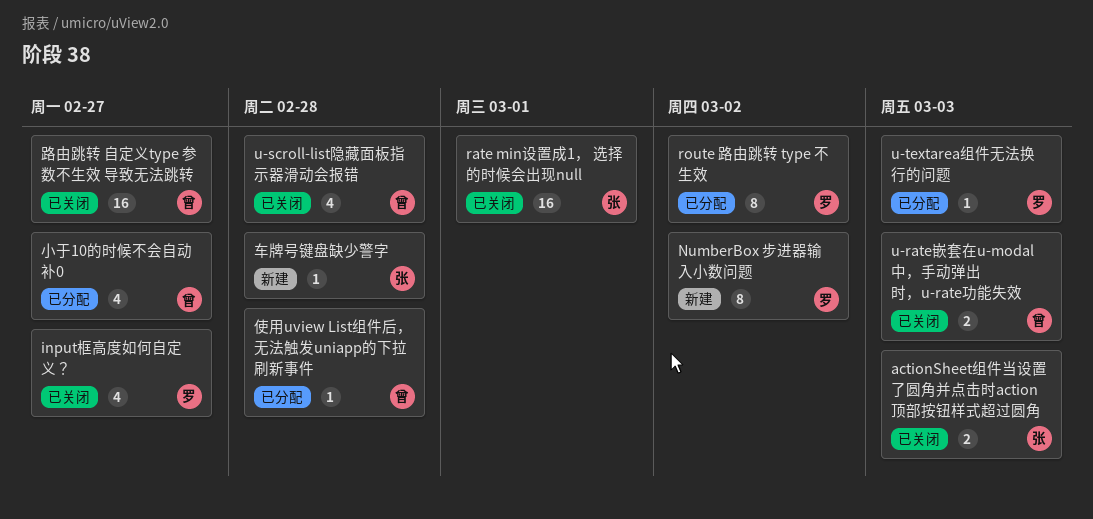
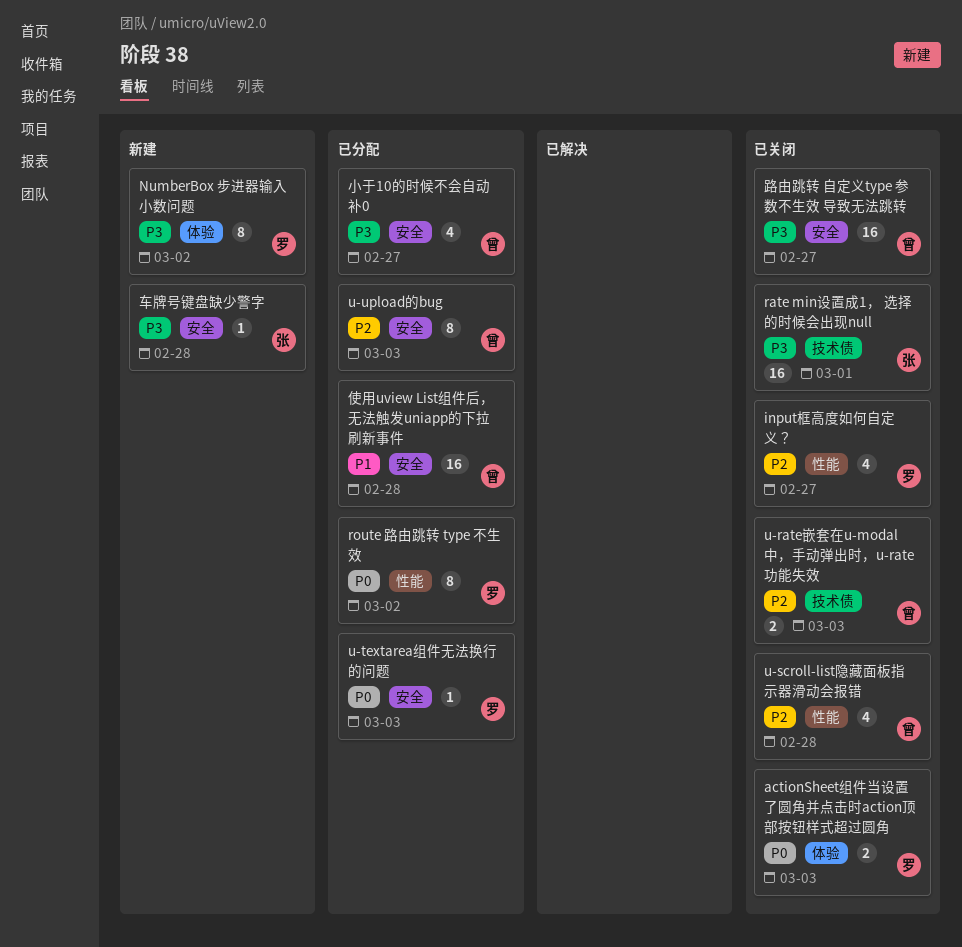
actionSheet组件当设置了圆角并点击时action顶部按钮样式超过圆角, owner: 张 -> 罗
u-upload的bug: none -> present
使用uview List组件后，无法触发uniapp的下拉刷新事件, estimate: 1 -> 16

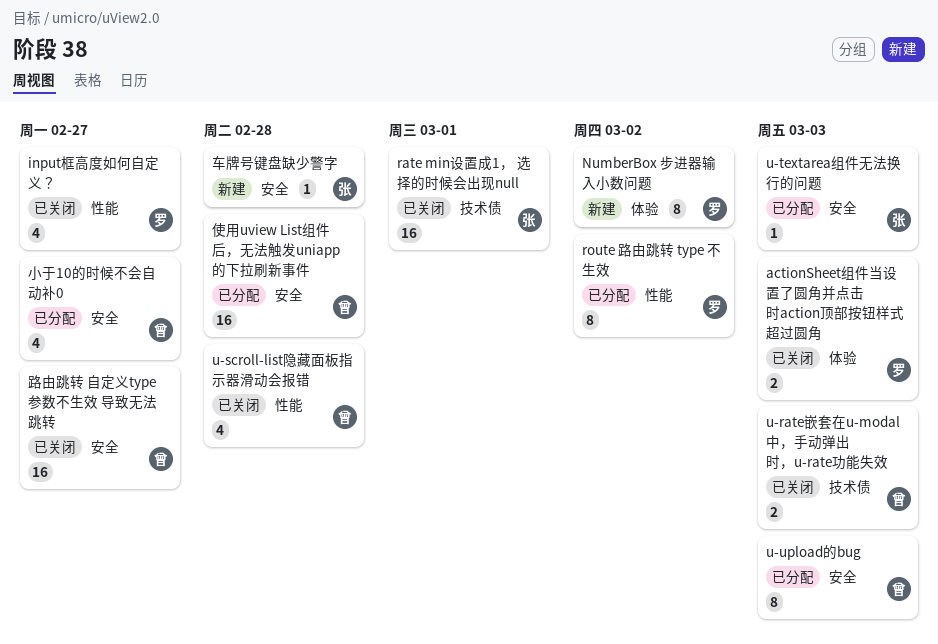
u-textarea组件无法换行的问题, owner: 罗 -> 张

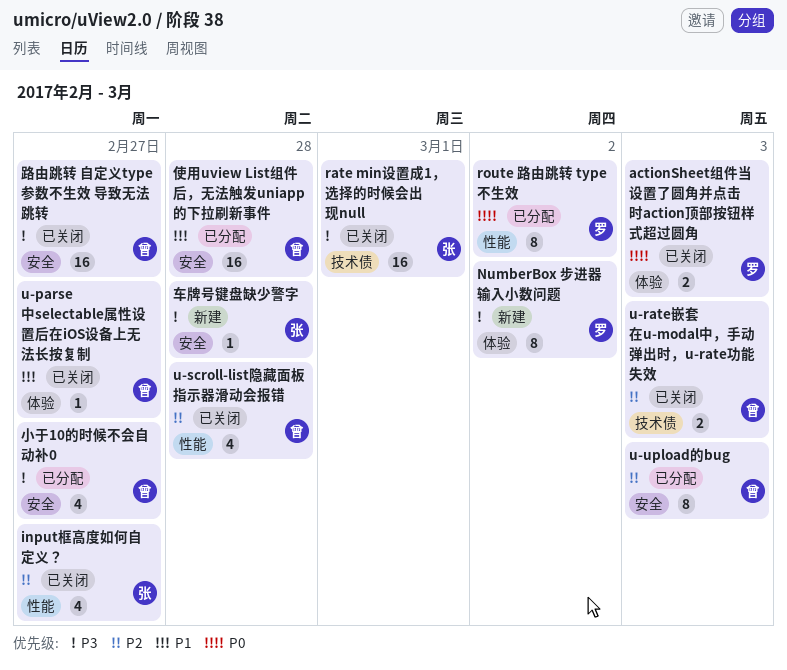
input框高度如何自定义？, owner: 罗 -> 张
u-parse中selectable属性设置后在iOS设备上无法长按复制: none -> present
u-textarea组件无法换行的问题: present -> none

